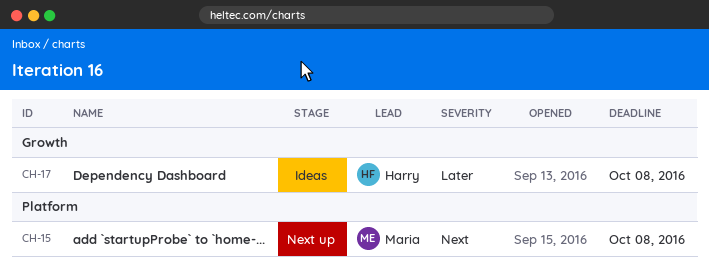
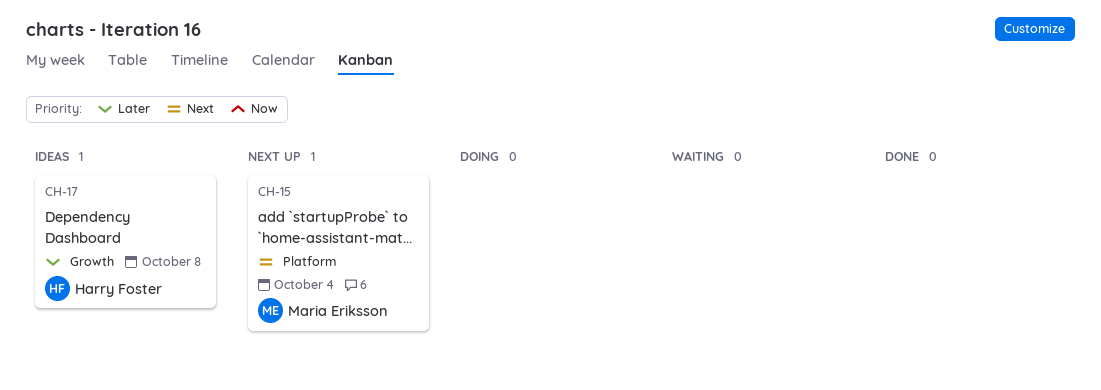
CH-15, due: Oct 8 -> Oct 4

